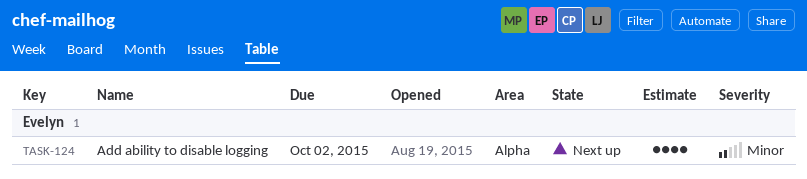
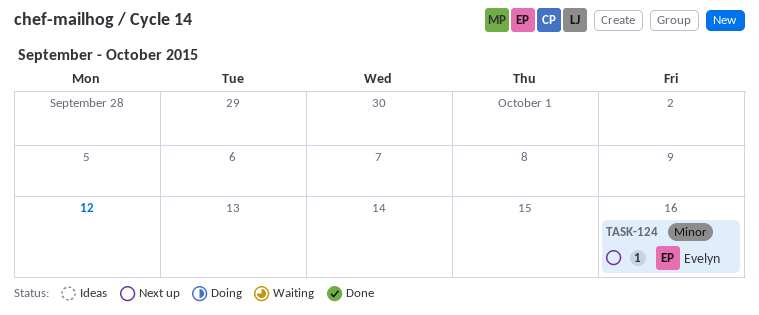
TASK-124, estimate: 4 -> 1
TASK-124, due: Oct 2 -> Oct 16

